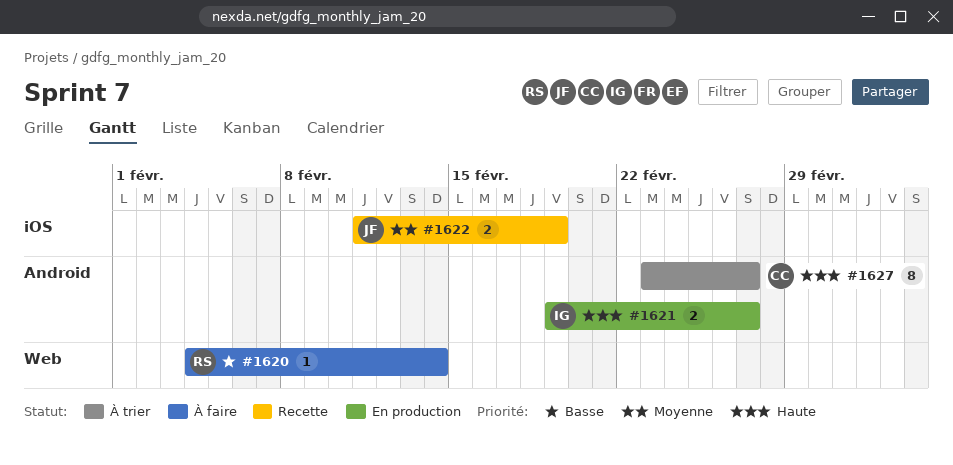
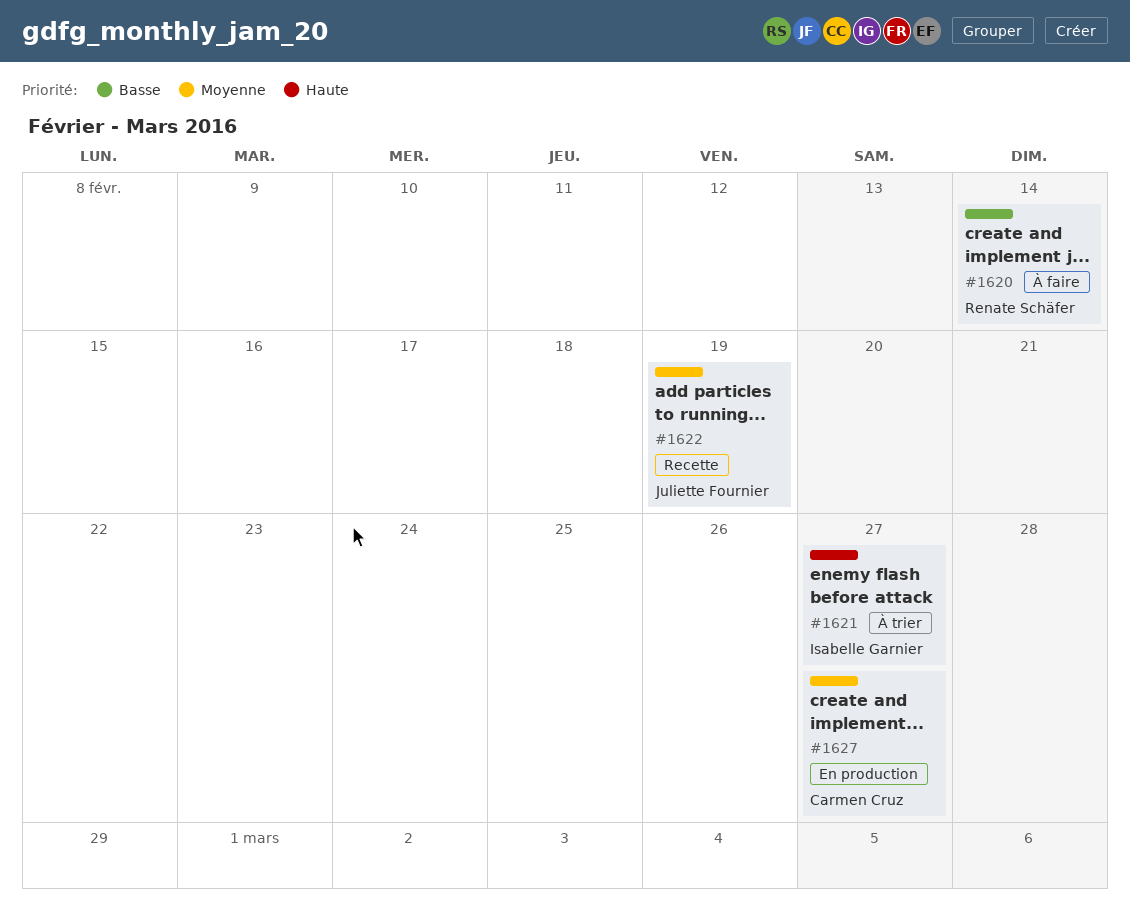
#1621, status: En production -> À trier
#1627, status: À trier -> En production
#1627, priority: Haute -> Moyenne

